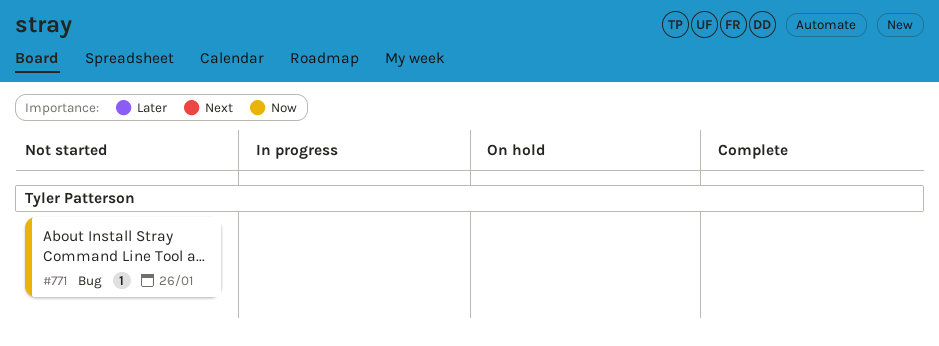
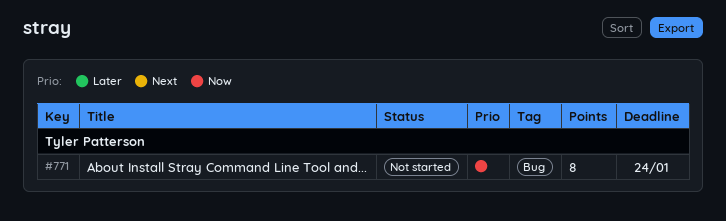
#771, estimate: 1 -> 8
#771, due: Jan 26 -> Jan 24

